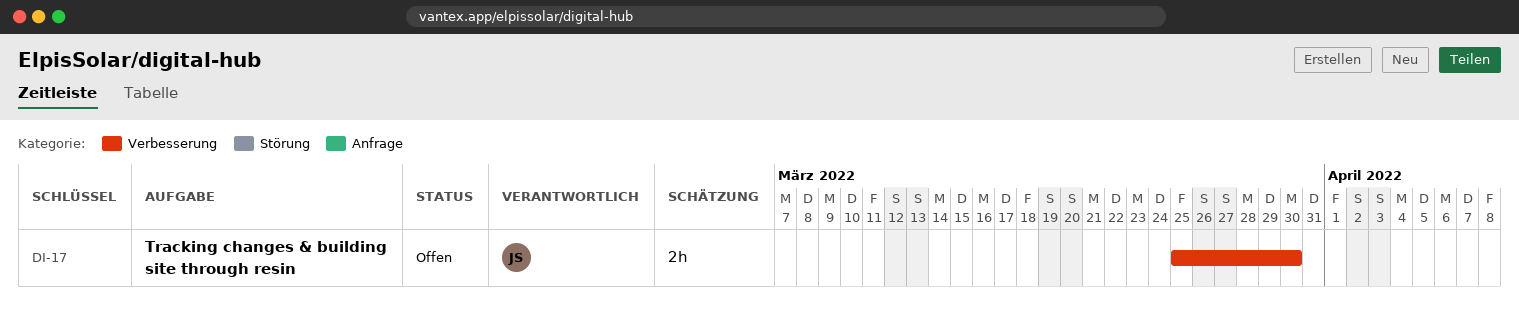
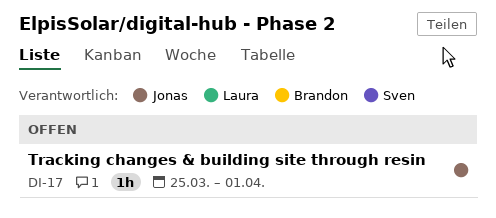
DI-17, estimate: 2h -> 1h
DI-17, due: Mar 30 -> Apr 1

